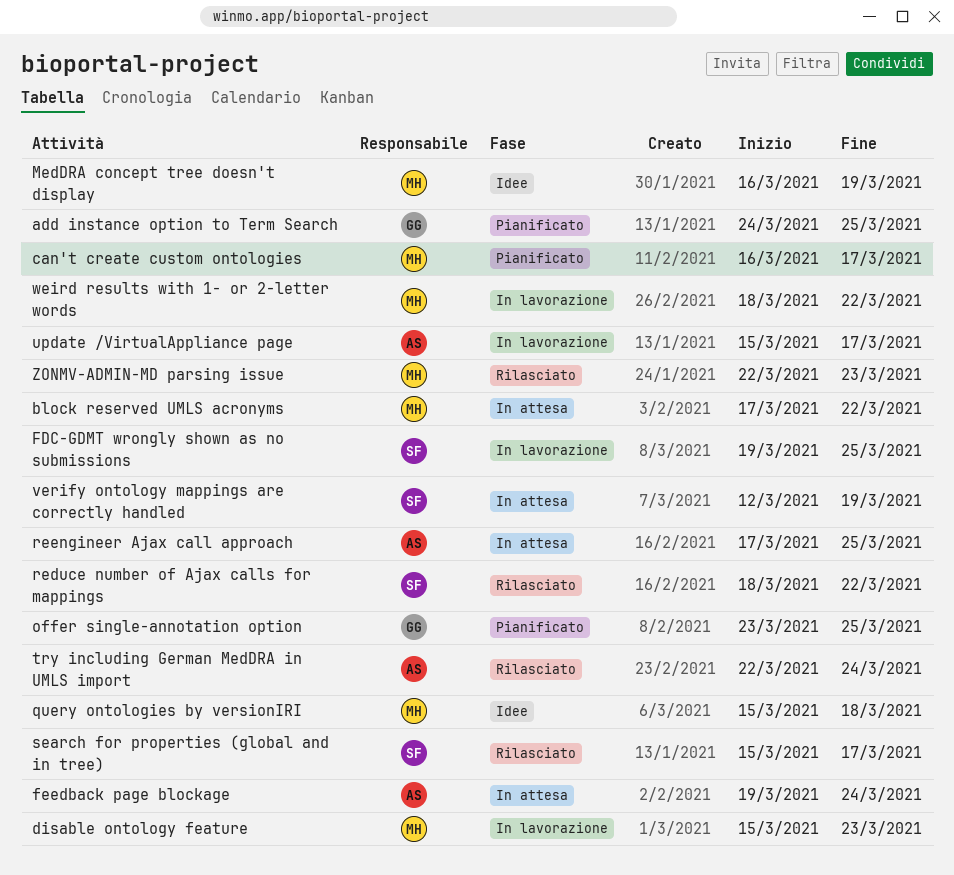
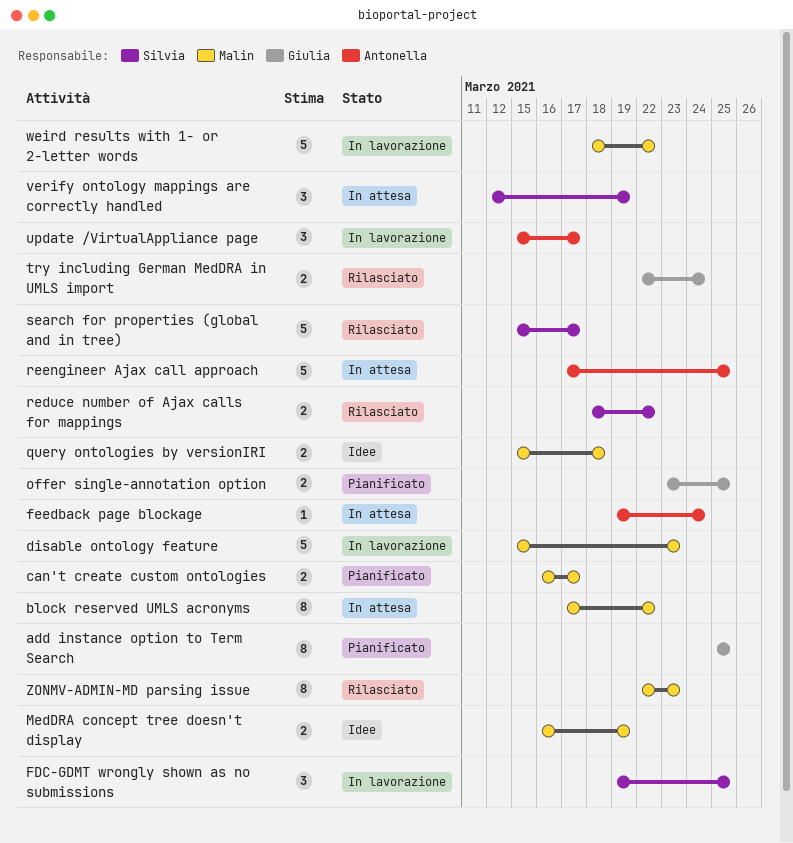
add instance option to Term Search, start: Mar 24 -> Mar 25
try including German MedDRA in UMLS import, owner: Antonella -> Giulia

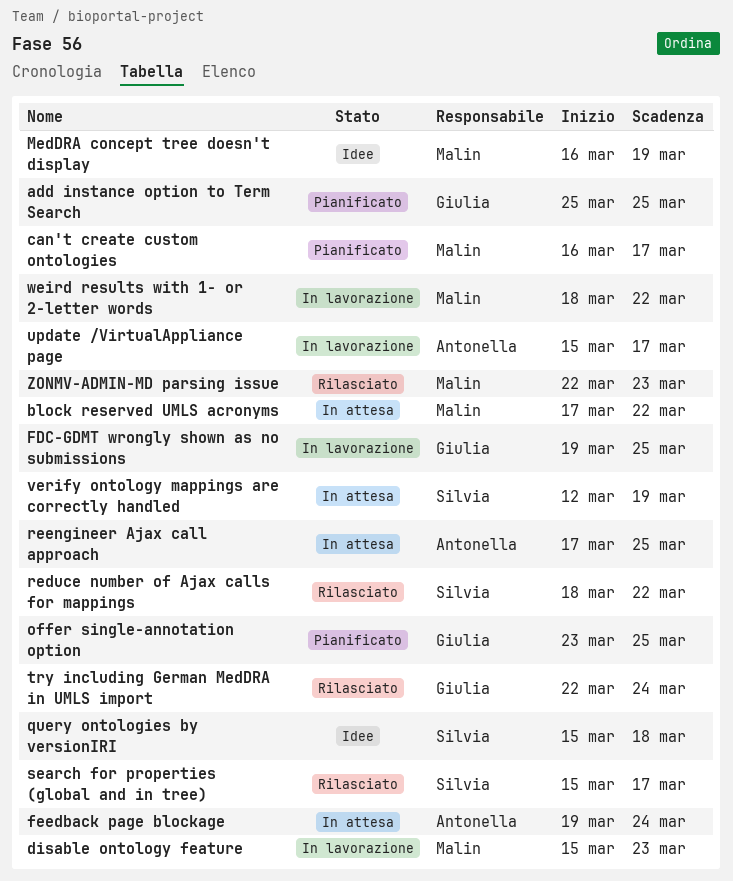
FDC-GDMT wrongly shown as no submissions, owner: Silvia -> Giulia
query ontologies by versionIRI, owner: Malin -> Silvia

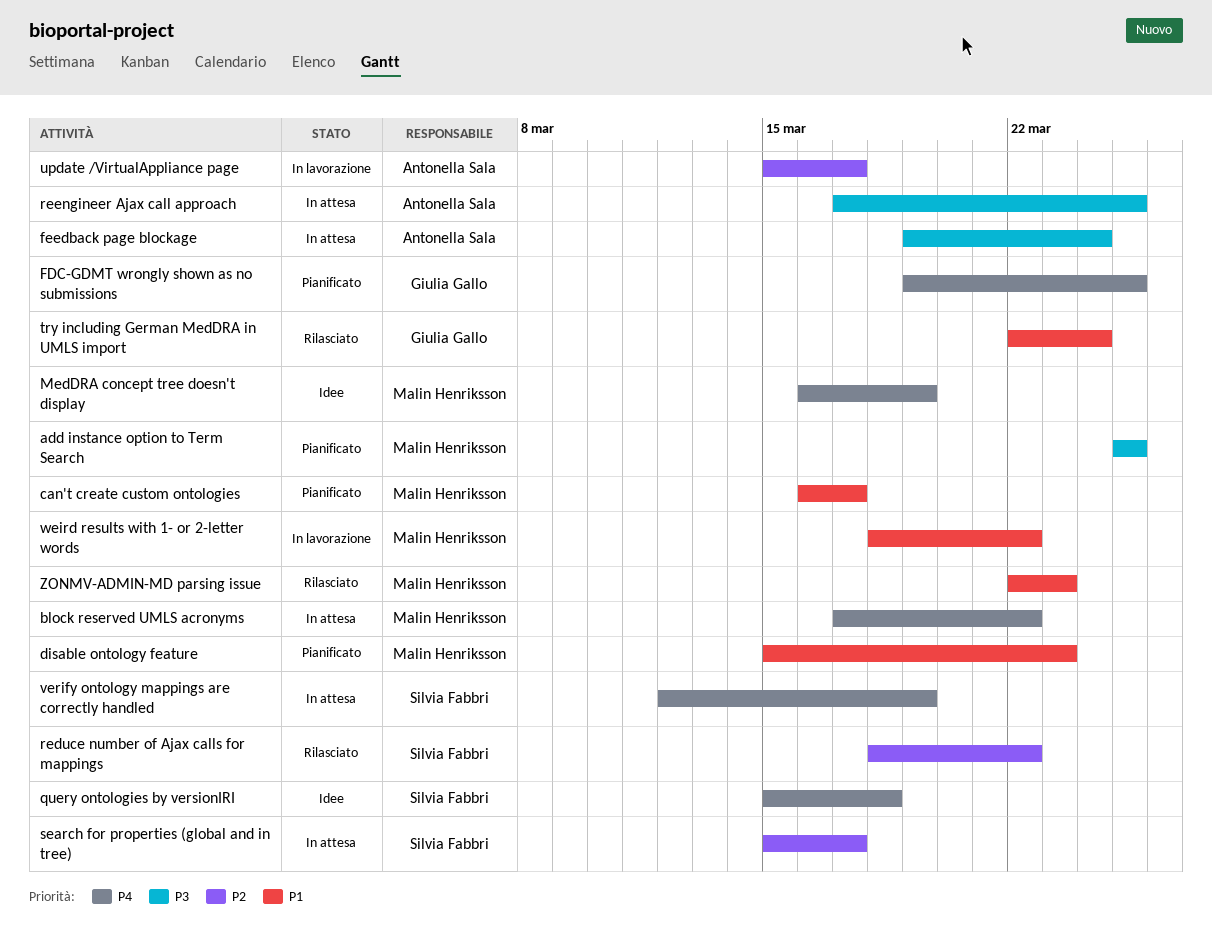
add instance option to Term Search, owner: Giulia Gallo -> Malin Henriksson
disable ontology feature, status: In lavorazione -> Pianificato
FDC-GDMT wrongly shown as no submissions, status: In lavorazione -> Pianificato
offer single-annotation option: present -> none
search for properties (global and in tree), status: Rilasciato -> In attesa

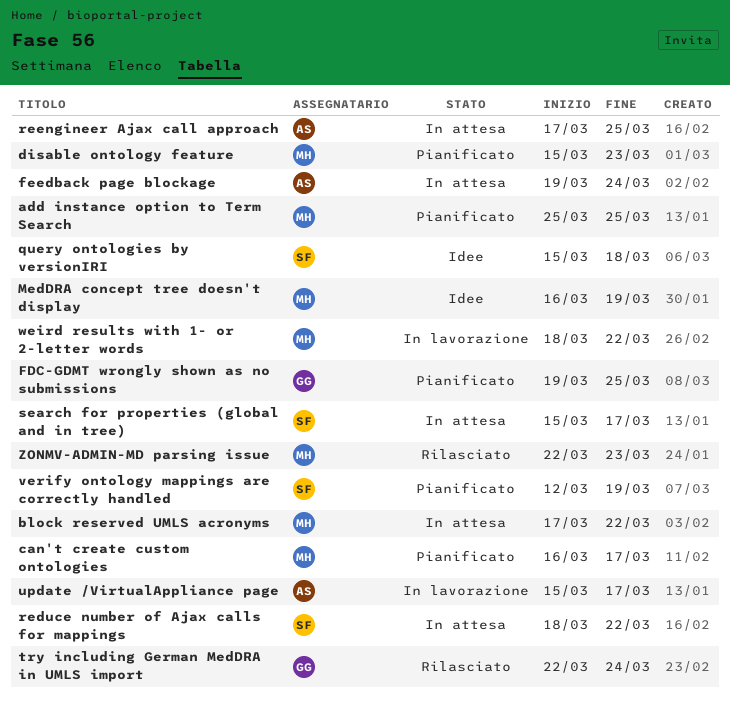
reduce number of Ajax calls for mappings, status: Rilasciato -> In attesa
verify ontology mappings are correctly handled, status: In attesa -> Pianificato

